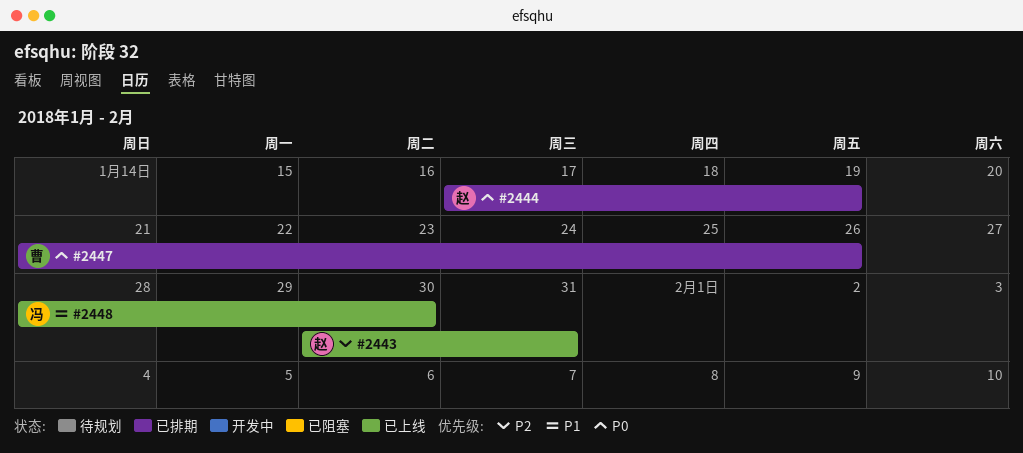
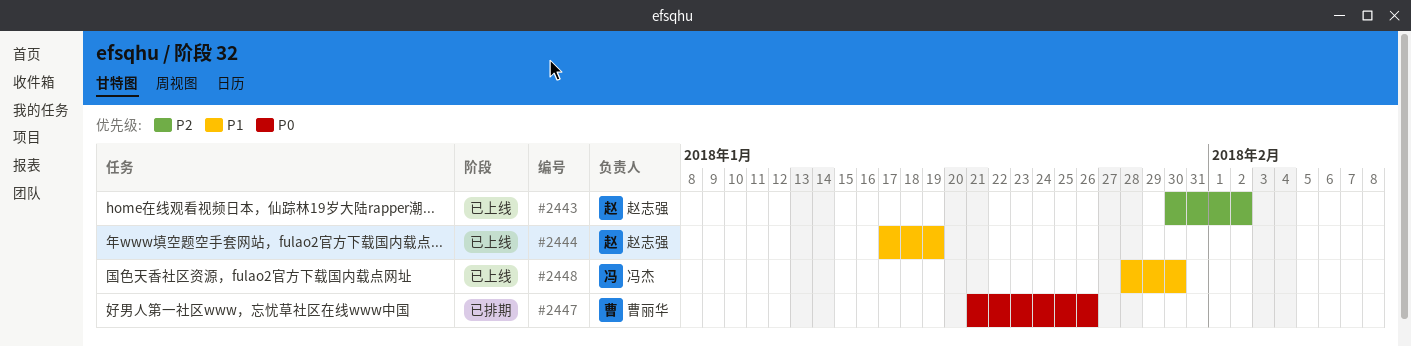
#2443, due: Jan 31 -> Feb 2
#2444, status: 已排期 -> 已上线
#2444, priority: P0 -> P1

